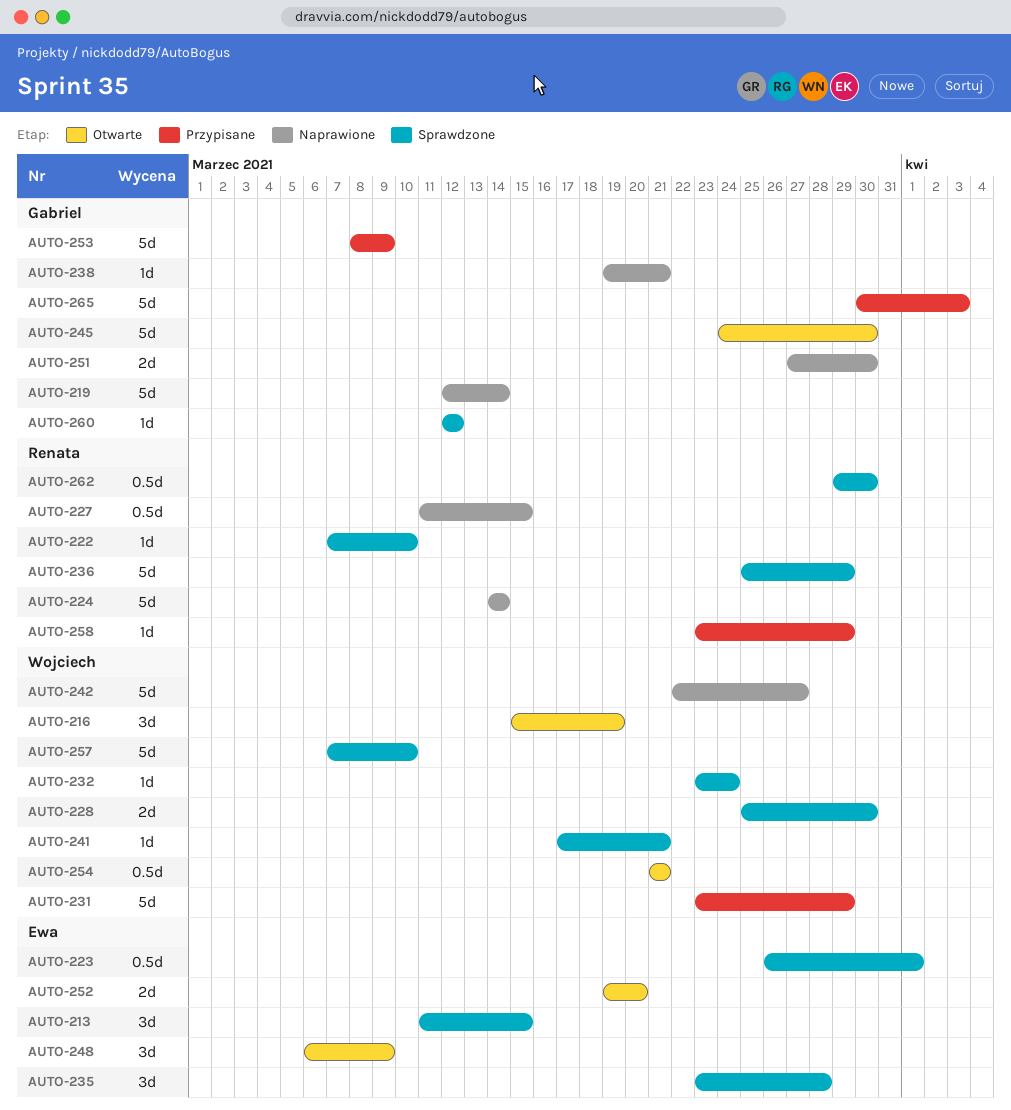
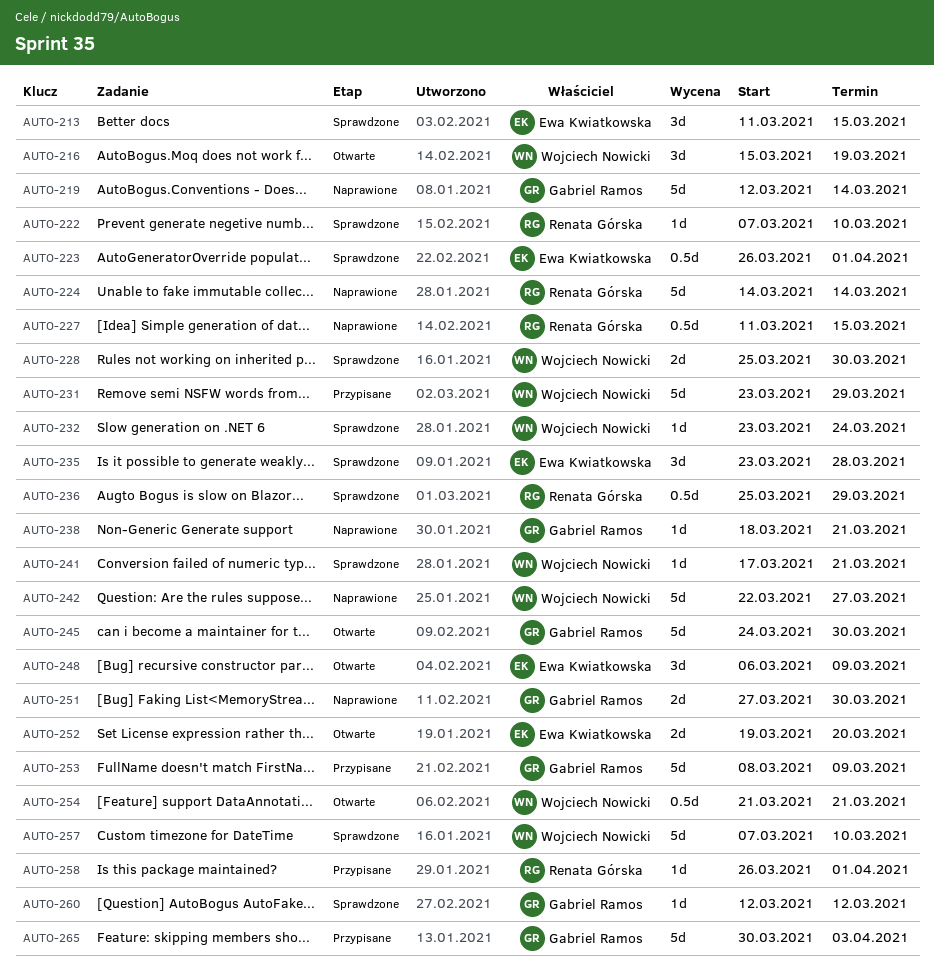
AUTO-236, estimate: 5d -> 0.5d
AUTO-238, start: Mar 19 -> Mar 18
AUTO-258, start: Mar 23 -> Mar 26
AUTO-258, due: Mar 29 -> Apr 1
AUTO-262: present -> none

